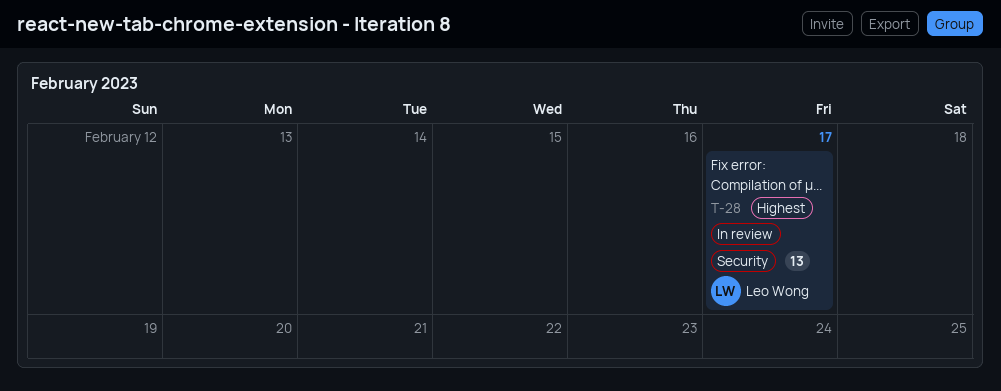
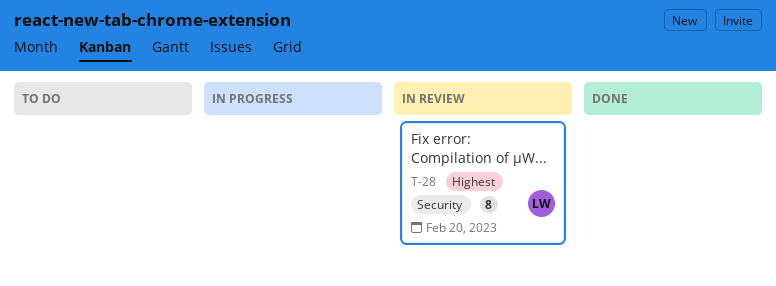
T-28, estimate: 13 -> 8
T-28, due: Feb 17 -> Feb 20

